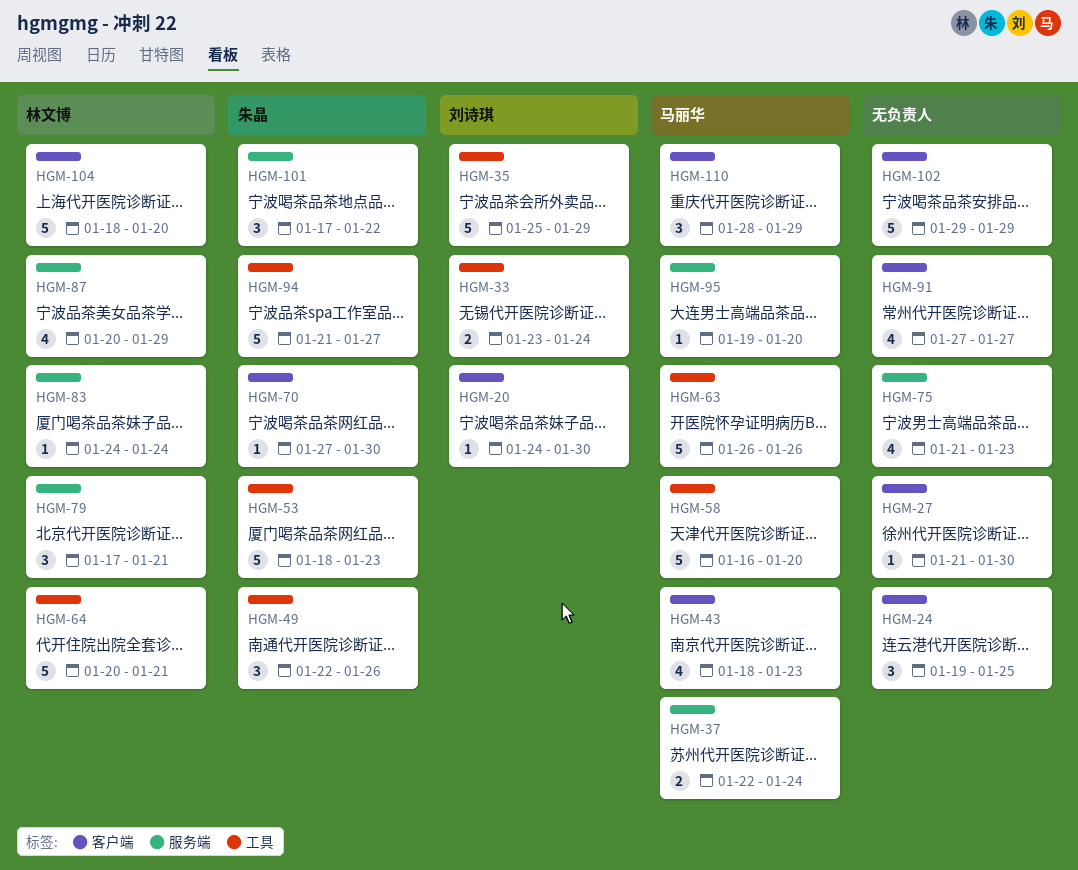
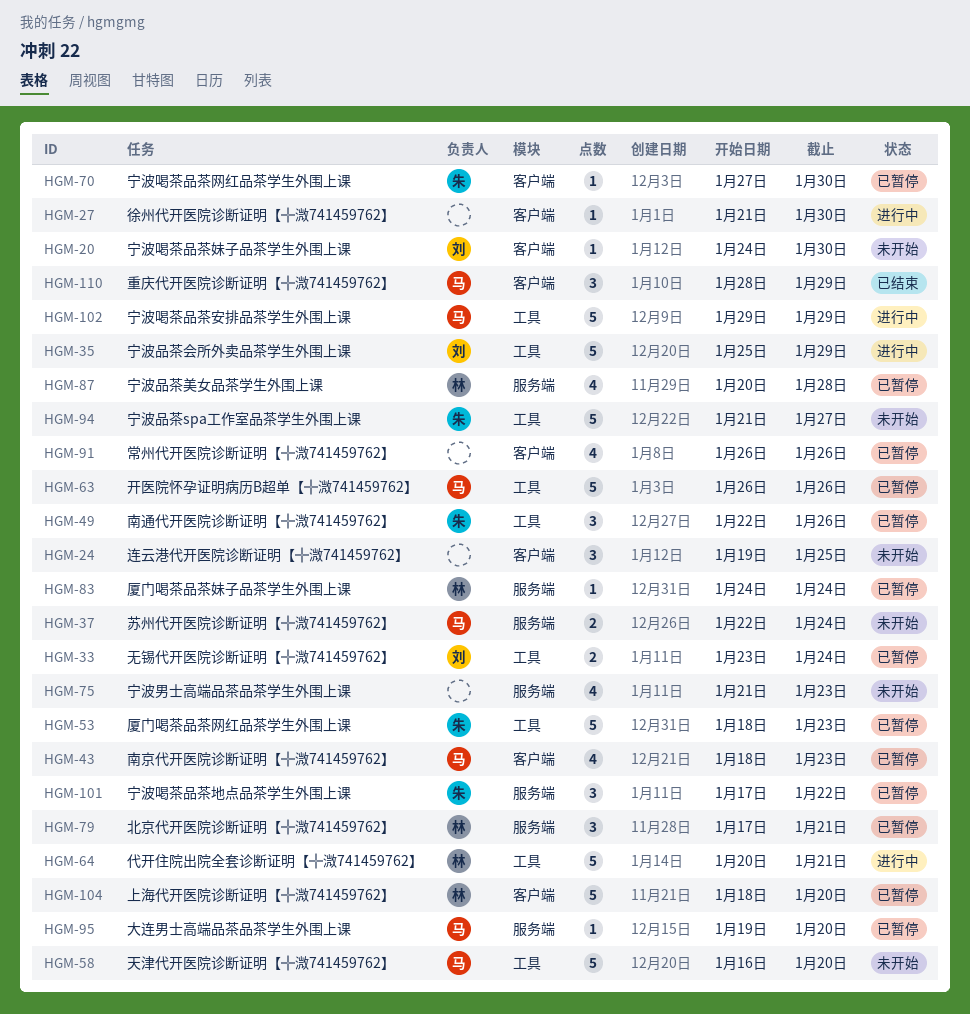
HGM-87, due: Jan 29 -> Jan 28
HGM-91, start: Jan 27 -> Jan 26
HGM-91, due: Jan 27 -> Jan 26
HGM-102, owner: none -> 马丽华
HGM-102, label: 客户端 -> 工具

